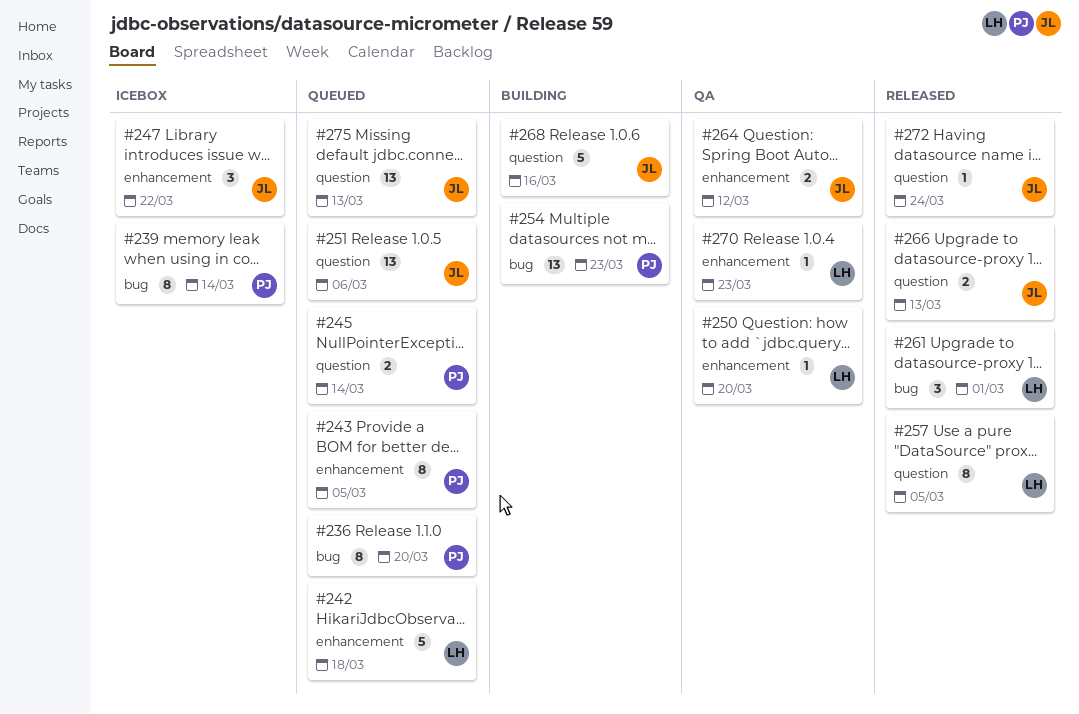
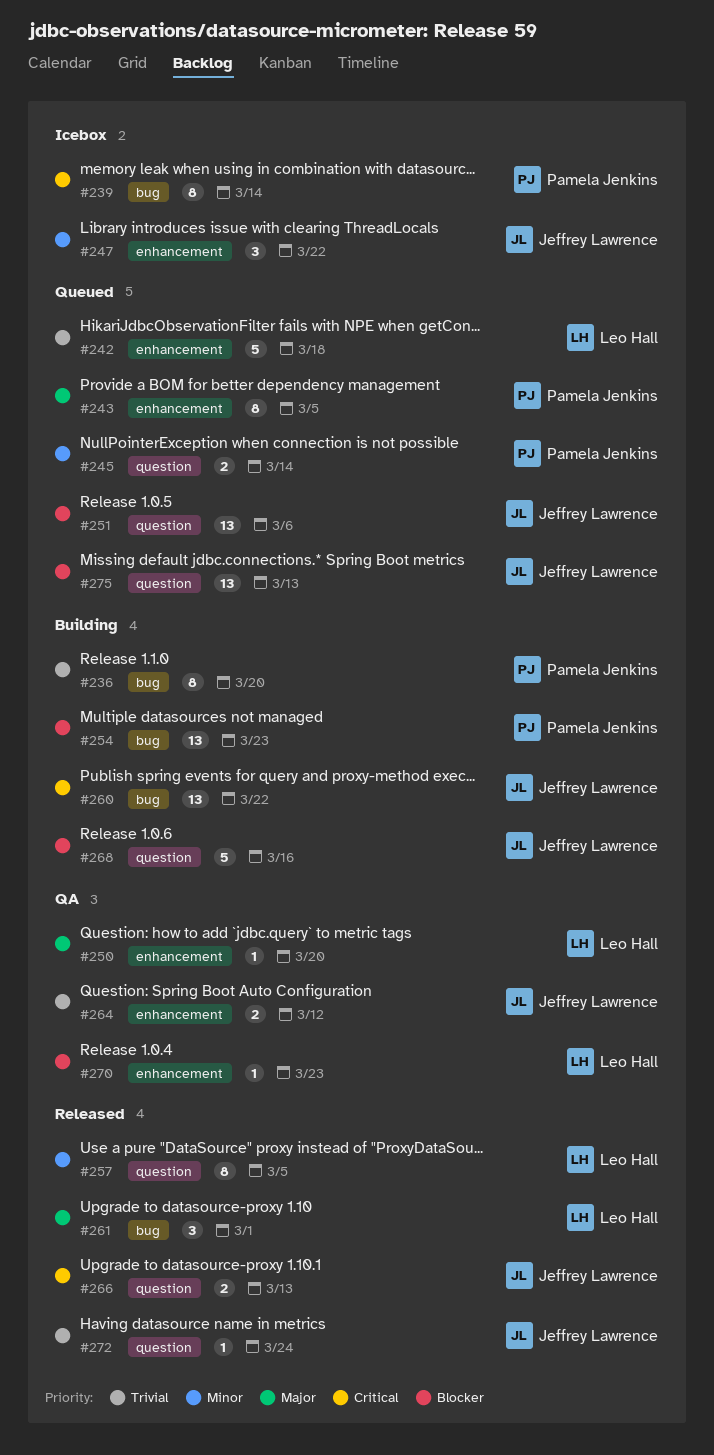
#236, status: Queued -> Building
#260: none -> present

